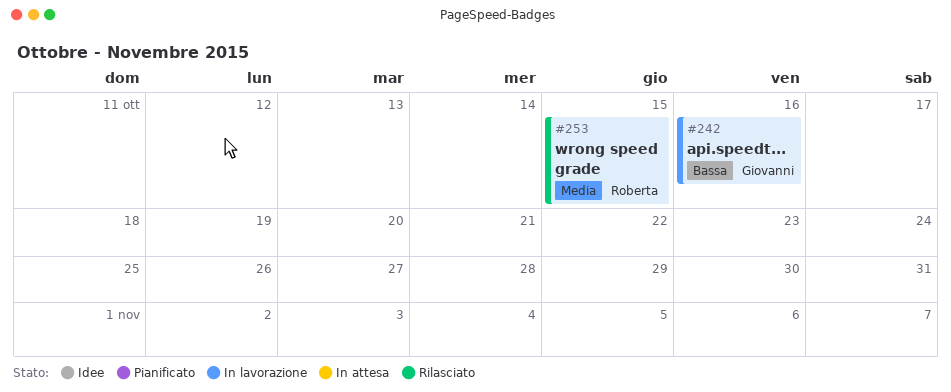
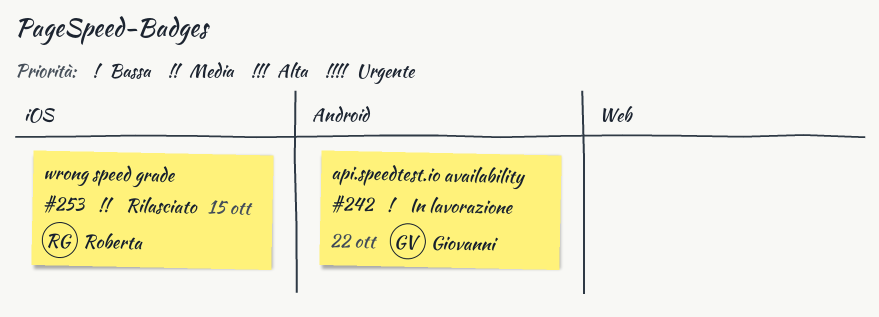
#242, due: Oct 16 -> Oct 22

